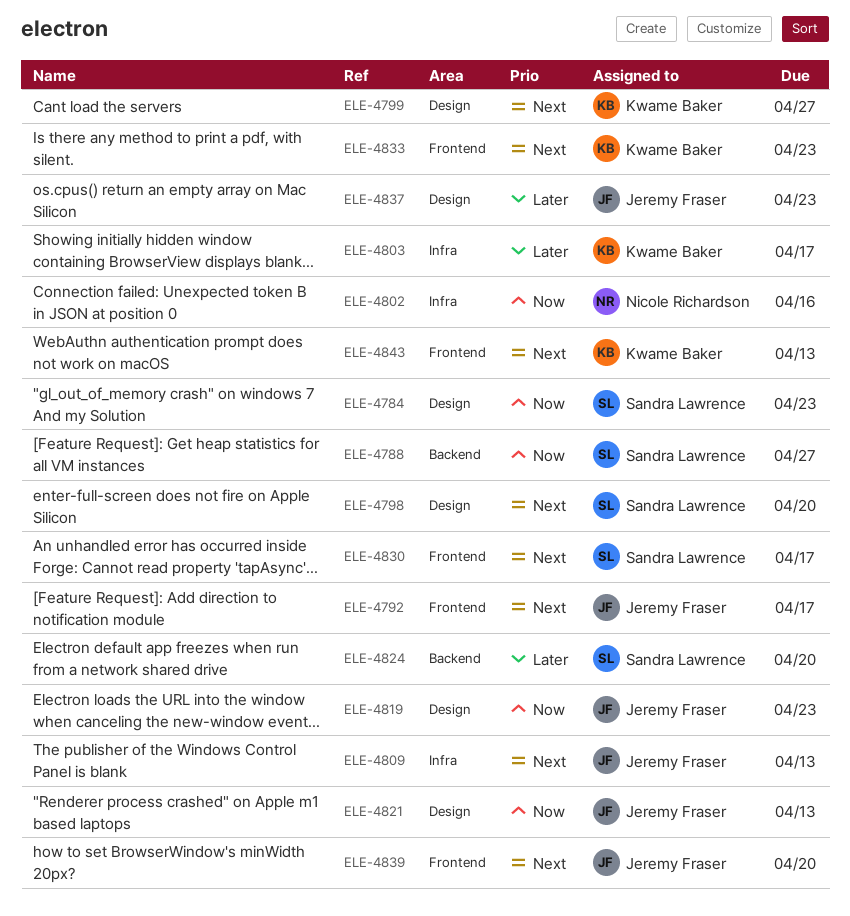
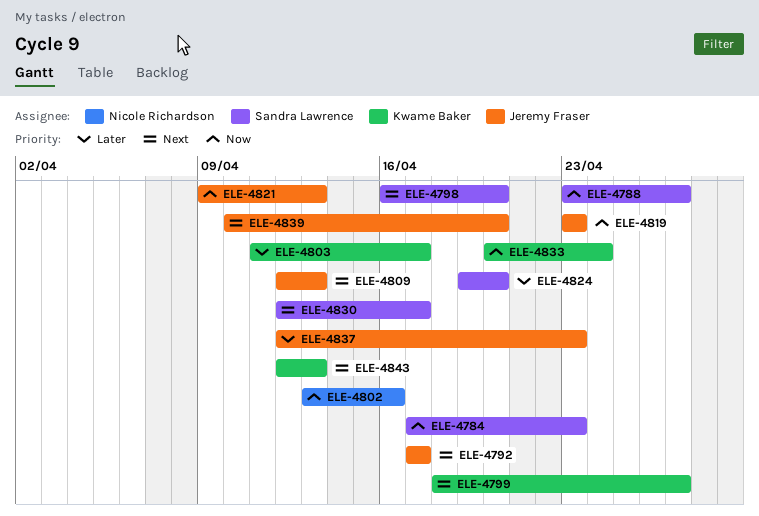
ELE-4833, priority: Next -> Now
ELE-4833, due: Apr 23 -> Apr 24

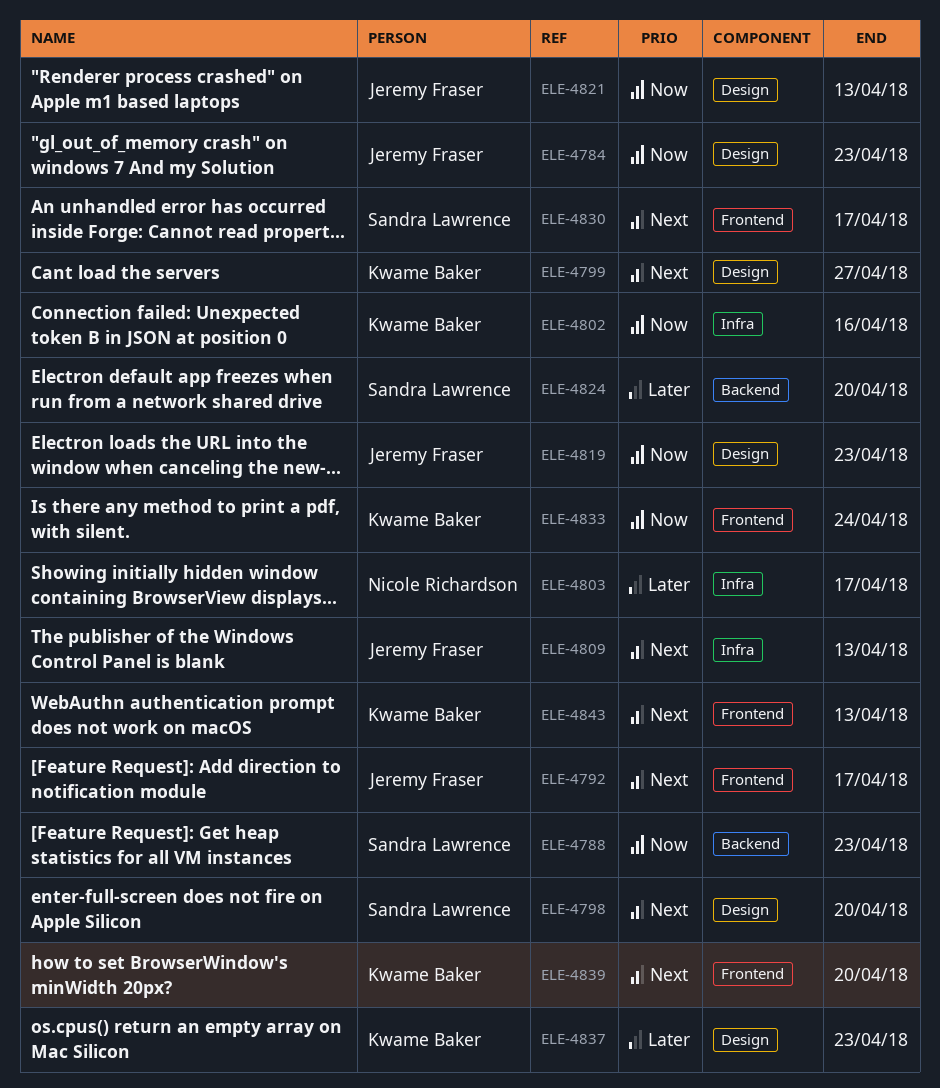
ELE-4784, owner: Sandra Lawrence -> Jeremy Fraser
ELE-4788, due: Apr 27 -> Apr 23
ELE-4802, owner: Nicole Richardson -> Kwame Baker
ELE-4803, owner: Kwame Baker -> Nicole Richardson
ELE-4837, owner: Jeremy Fraser -> Kwame Baker
ELE-4839, owner: Jeremy Fraser -> Kwame Baker

